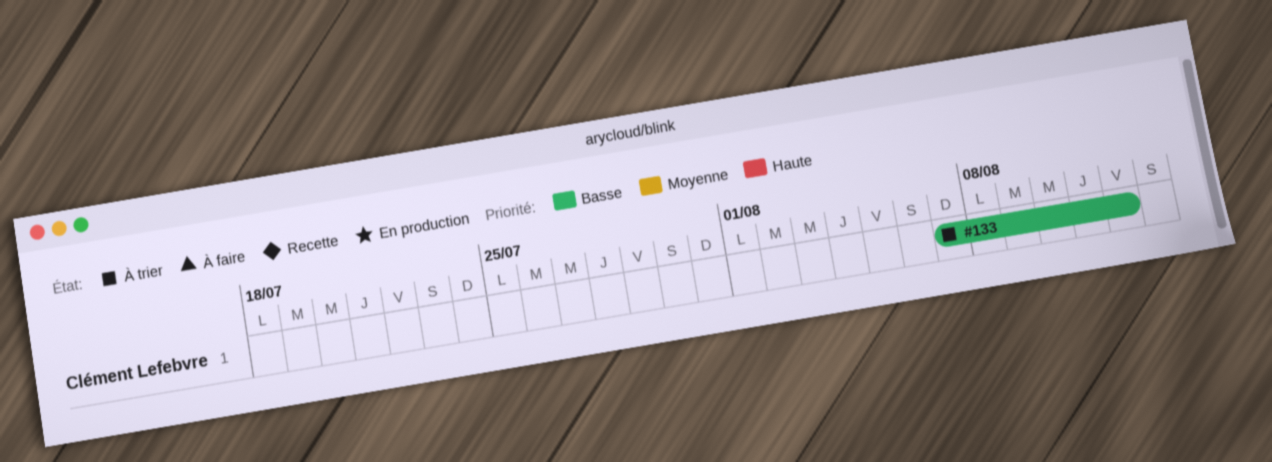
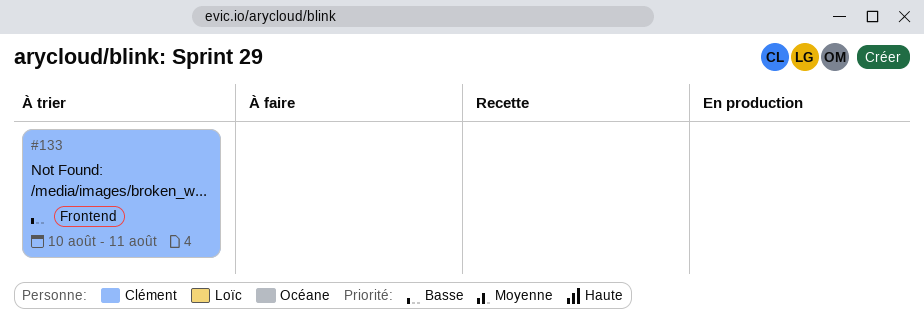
#133, start: Aug 7 -> Aug 10
#133, due: Aug 12 -> Aug 11

